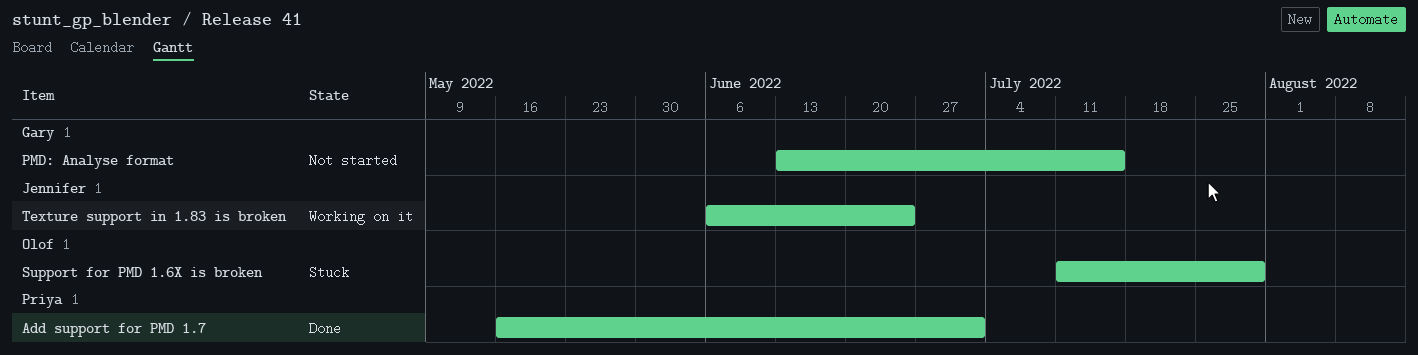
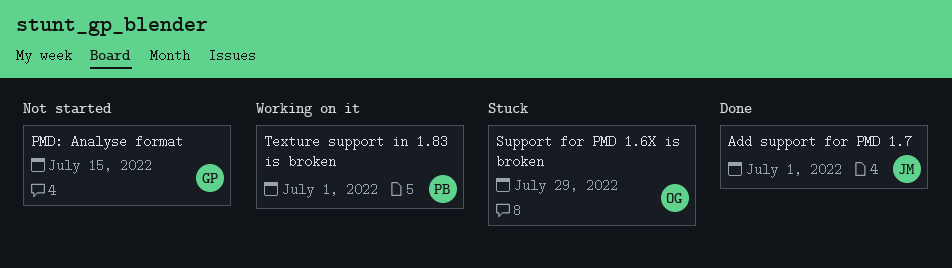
Add support for PMD 1.7, owner: Priya -> Jennifer
Texture support in 1.83 is broken, owner: Jennifer -> Priya
Texture support in 1.83 is broken, due: Jun 24 -> Jul 1

